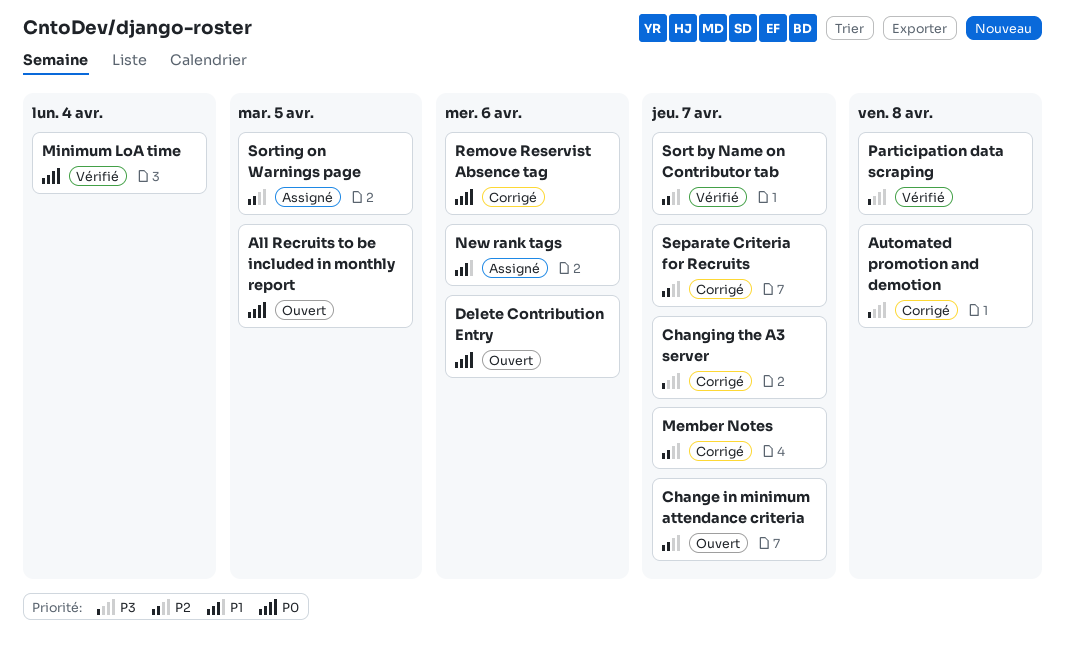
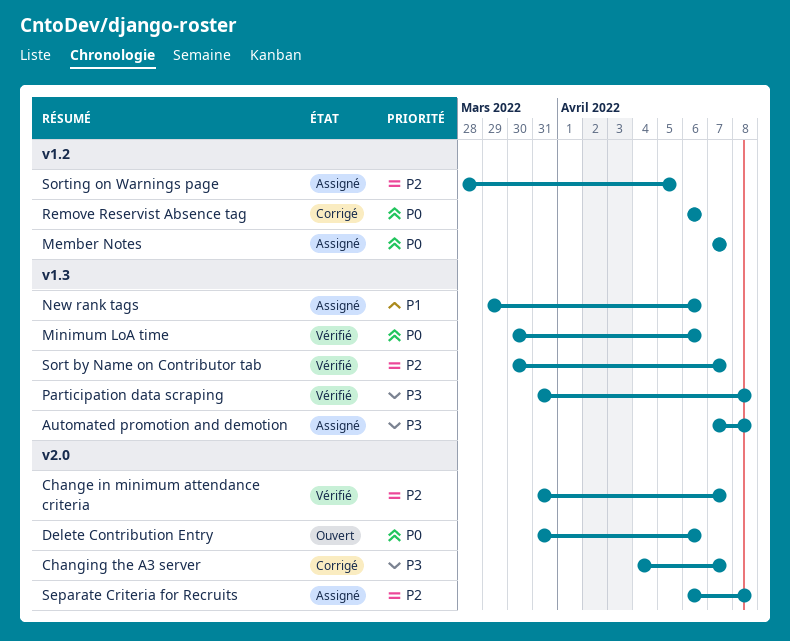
All Recruits to be included in monthly report: present -> none
Automated promotion and demotion, status: Corrigé -> Assigné
Change in minimum attendance criteria, status: Ouvert -> Vérifié
Member Notes, status: Corrigé -> Assigné
Member Notes, priority: P2 -> P0
Minimum LoA time, due: Apr 4 -> Apr 6
Separate Criteria for Recruits, status: Corrigé -> Assigné
Separate Criteria for Recruits, due: Apr 7 -> Apr 8

